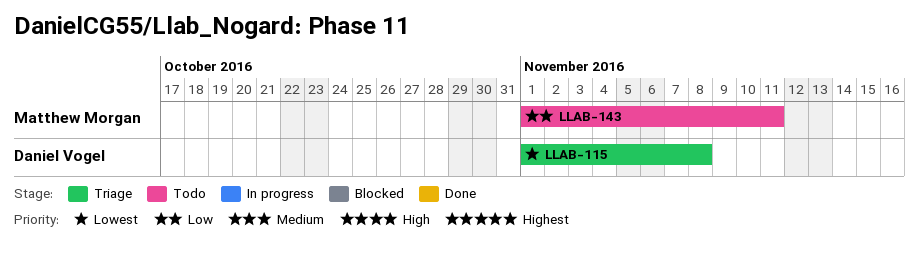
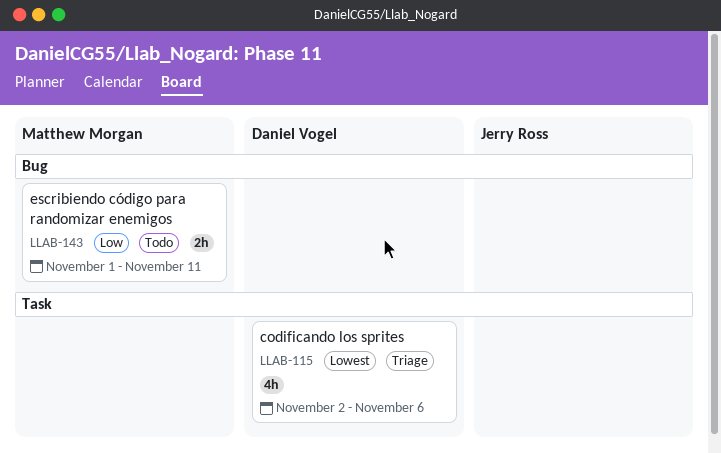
LLAB-115, start: Nov 1 -> Nov 2
LLAB-115, due: Nov 8 -> Nov 6

